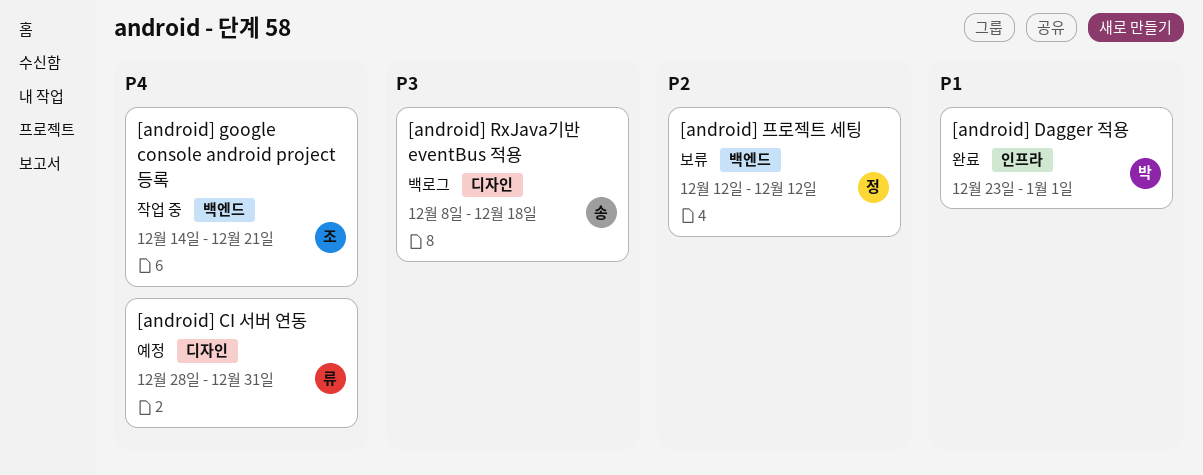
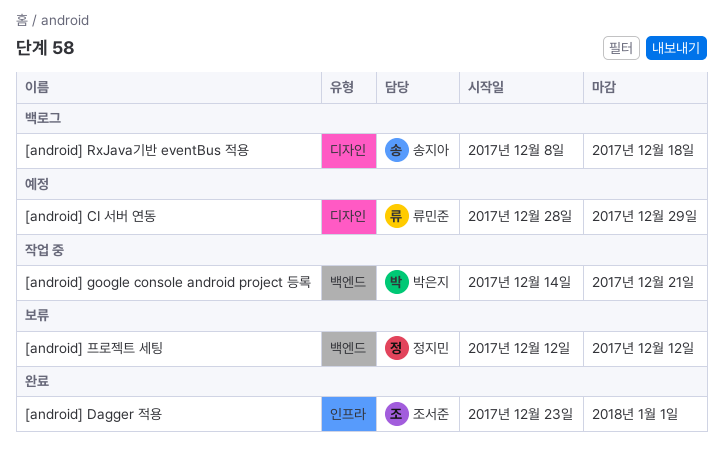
[android] CI 서버 연동, due: Dec 31 -> Dec 29
[android] Dagger 적용, owner: 박은지 -> 조서준
[android] google console android project 등록, owner: 조서준 -> 박은지

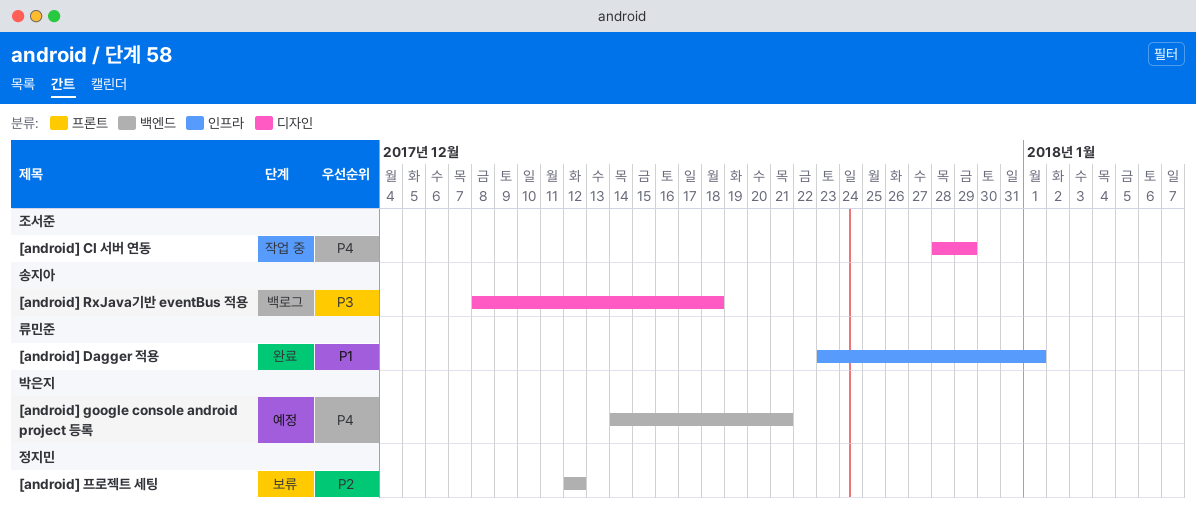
[android] CI 서버 연동, status: 예정 -> 작업 중
[android] CI 서버 연동, owner: 류민준 -> 조서준
[android] Dagger 적용, owner: 조서준 -> 류민준
[android] google console android project 등록, status: 작업 중 -> 예정

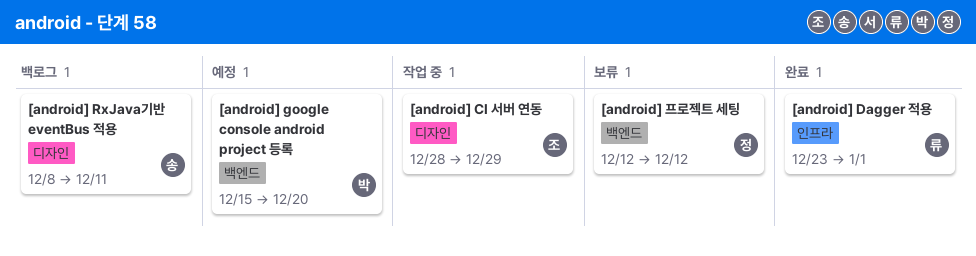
[android] google console android project 등록, start: Dec 14 -> Dec 15
[android] google console android project 등록, due: Dec 21 -> Dec 20
[android] RxJava기반 eventBus 적용, due: Dec 18 -> Dec 11

